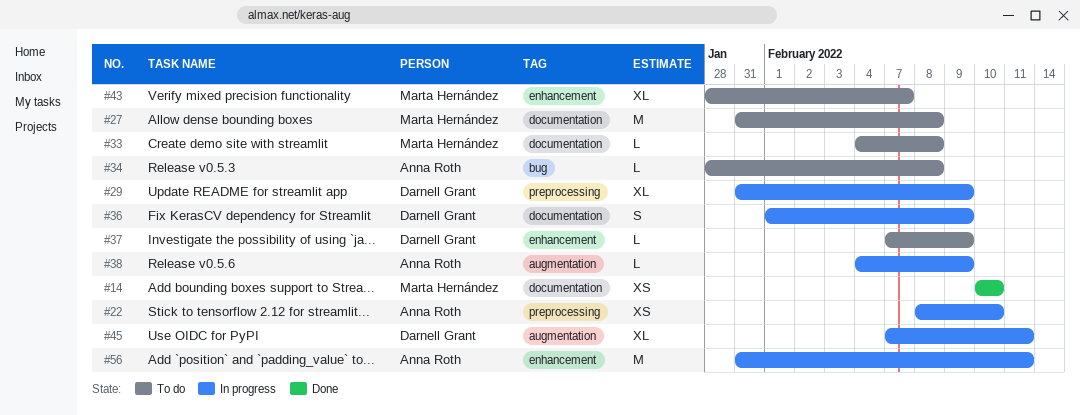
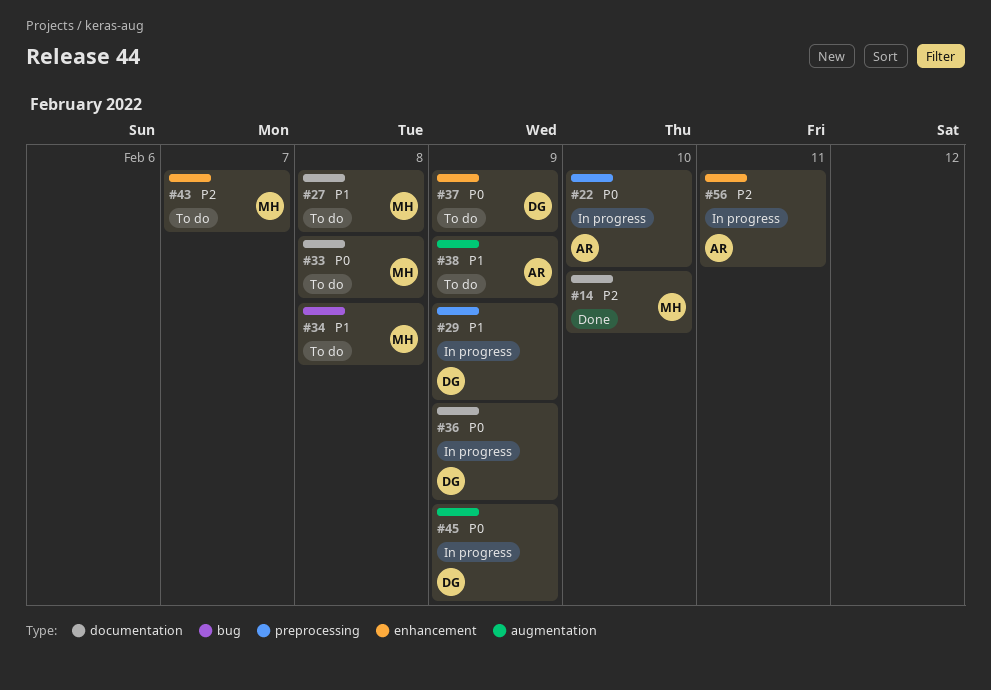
#34, owner: Anna Roth -> Marta Hernández
#38, status: In progress -> To do
#45, due: Feb 11 -> Feb 9

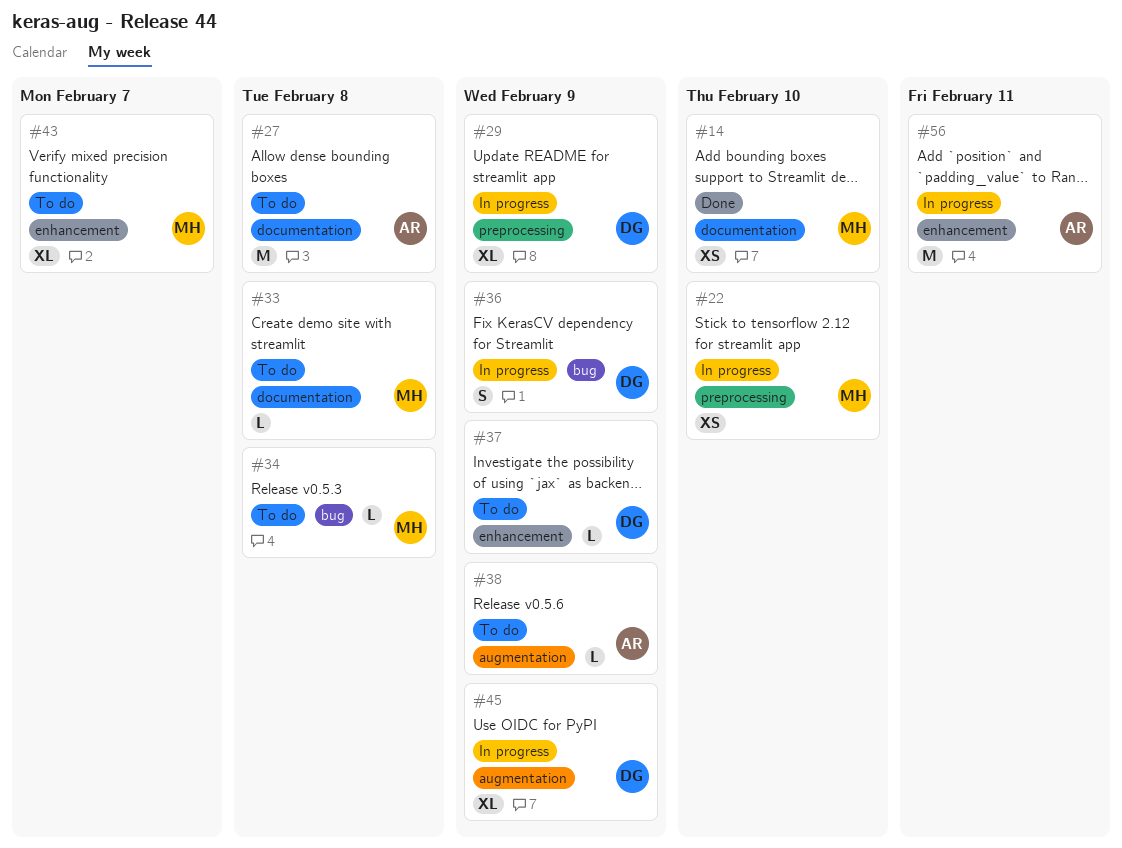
#22, owner: AR -> MH
#27, owner: MH -> AR
#36, label: documentation -> bug

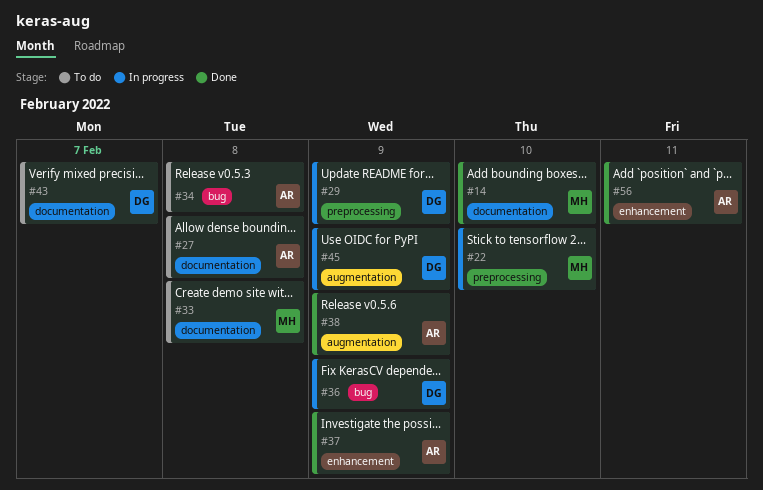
#34, owner: MH -> AR
#37, status: To do -> Done
#37, owner: DG -> AR
#38, status: To do -> Done
#43, owner: MH -> DG
#43, label: enhancement -> documentation
#56, status: In progress -> Done

